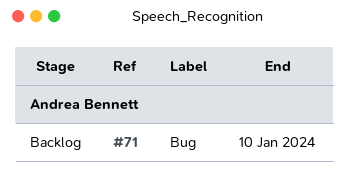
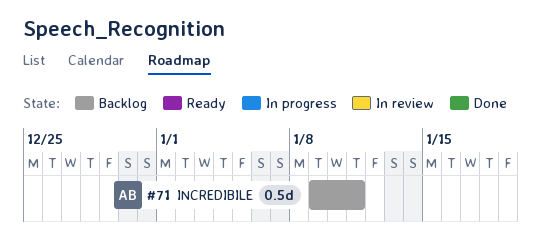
#71, due: Jan 10 -> Jan 11

